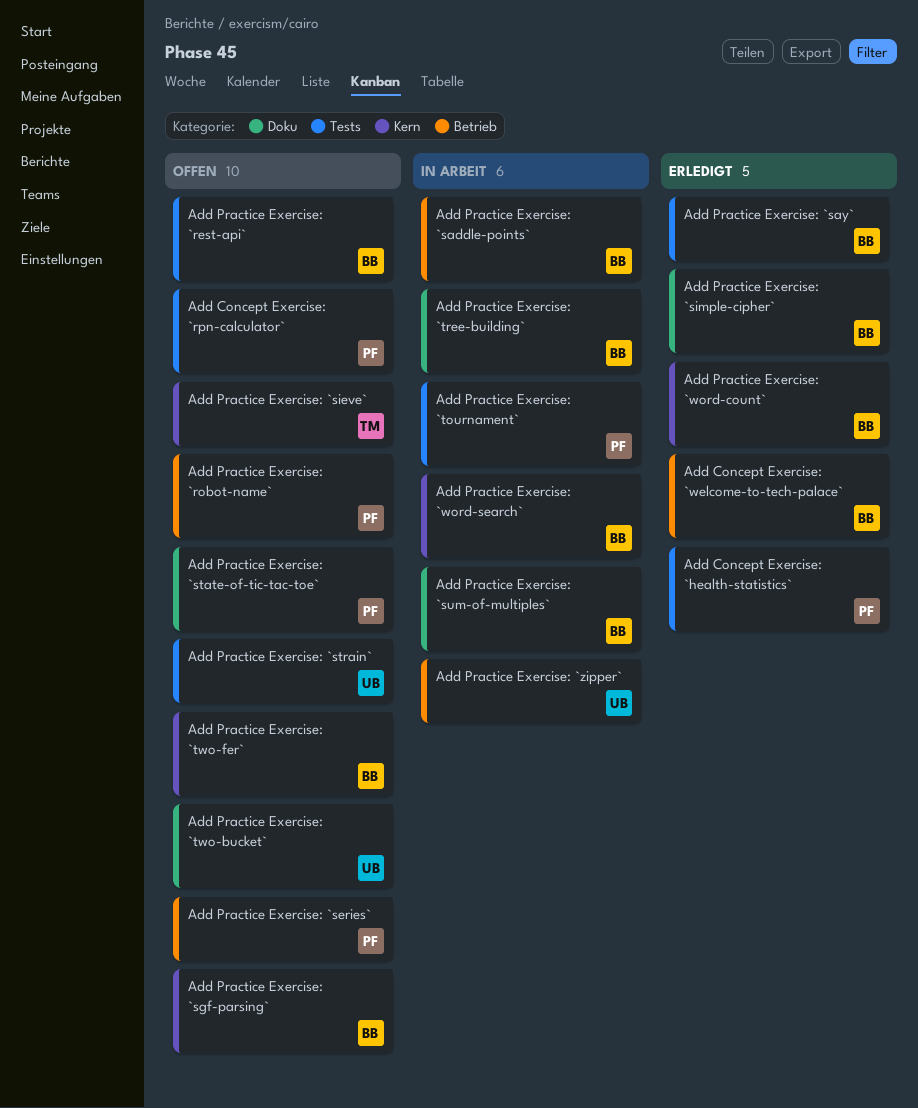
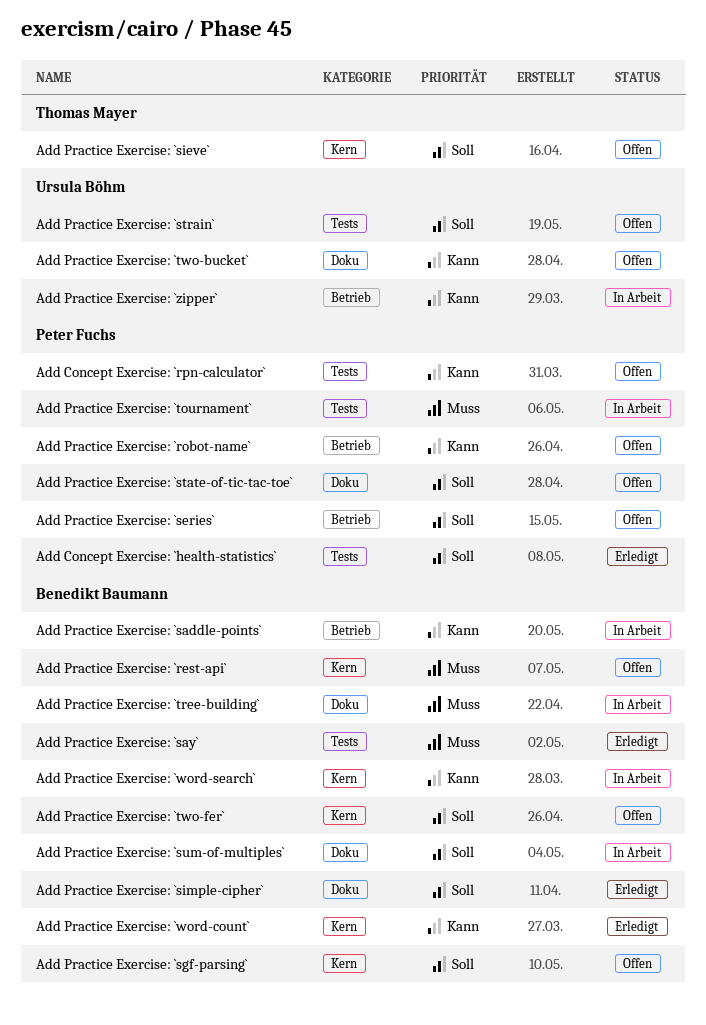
Add Concept Exercise: `welcome-to-tech-palace`: present -> none
Add Practice Exercise: `rest-api`, label: Tests -> Kern

